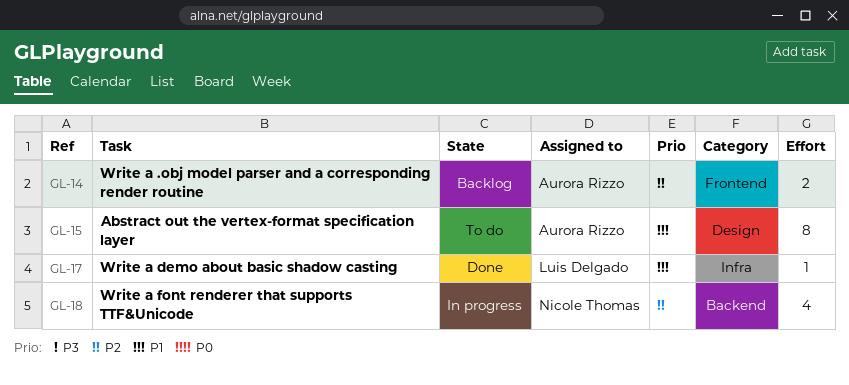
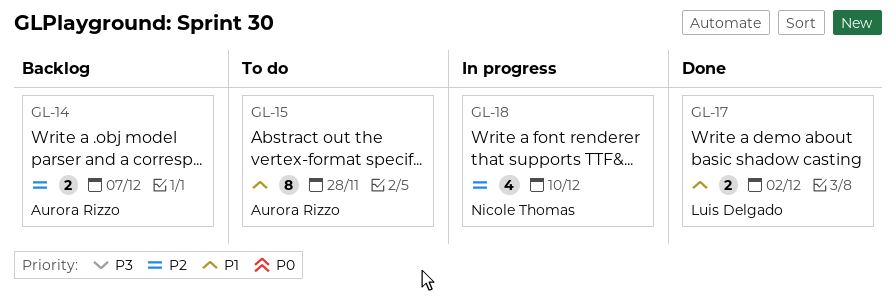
GL-17, estimate: 1 -> 2

